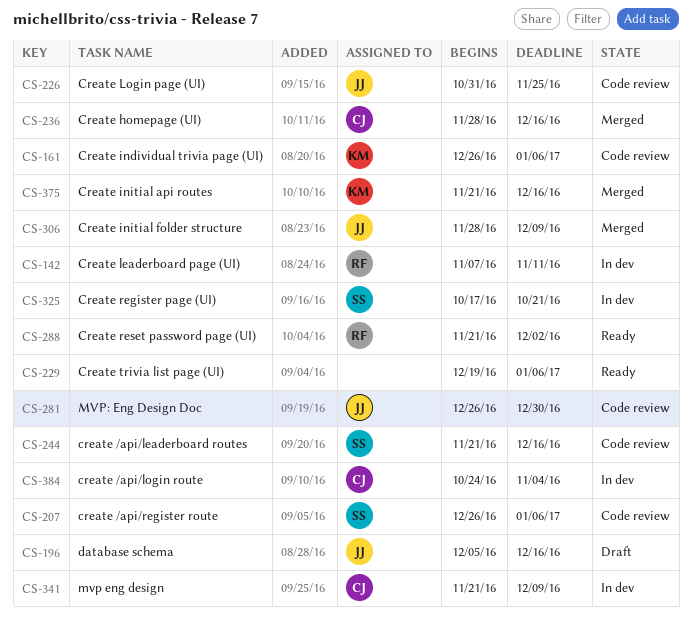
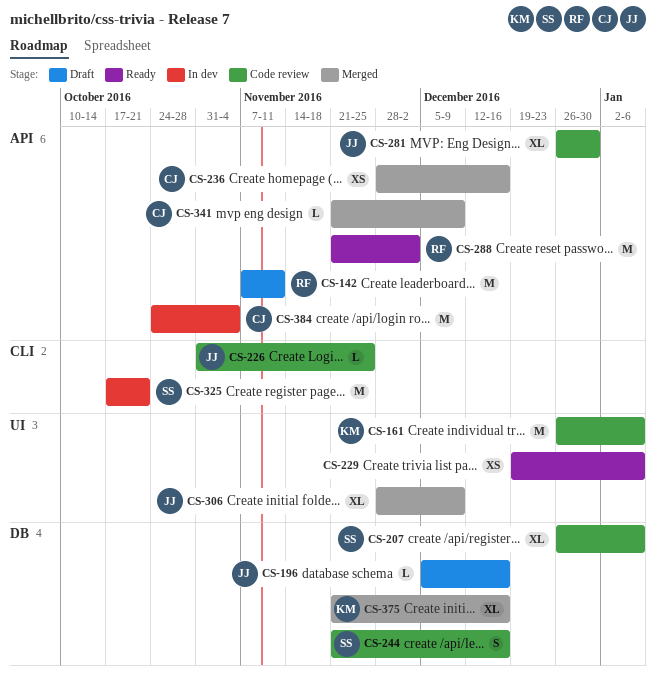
CS-142, status: In dev -> Draft
CS-341, status: In dev -> Merged

